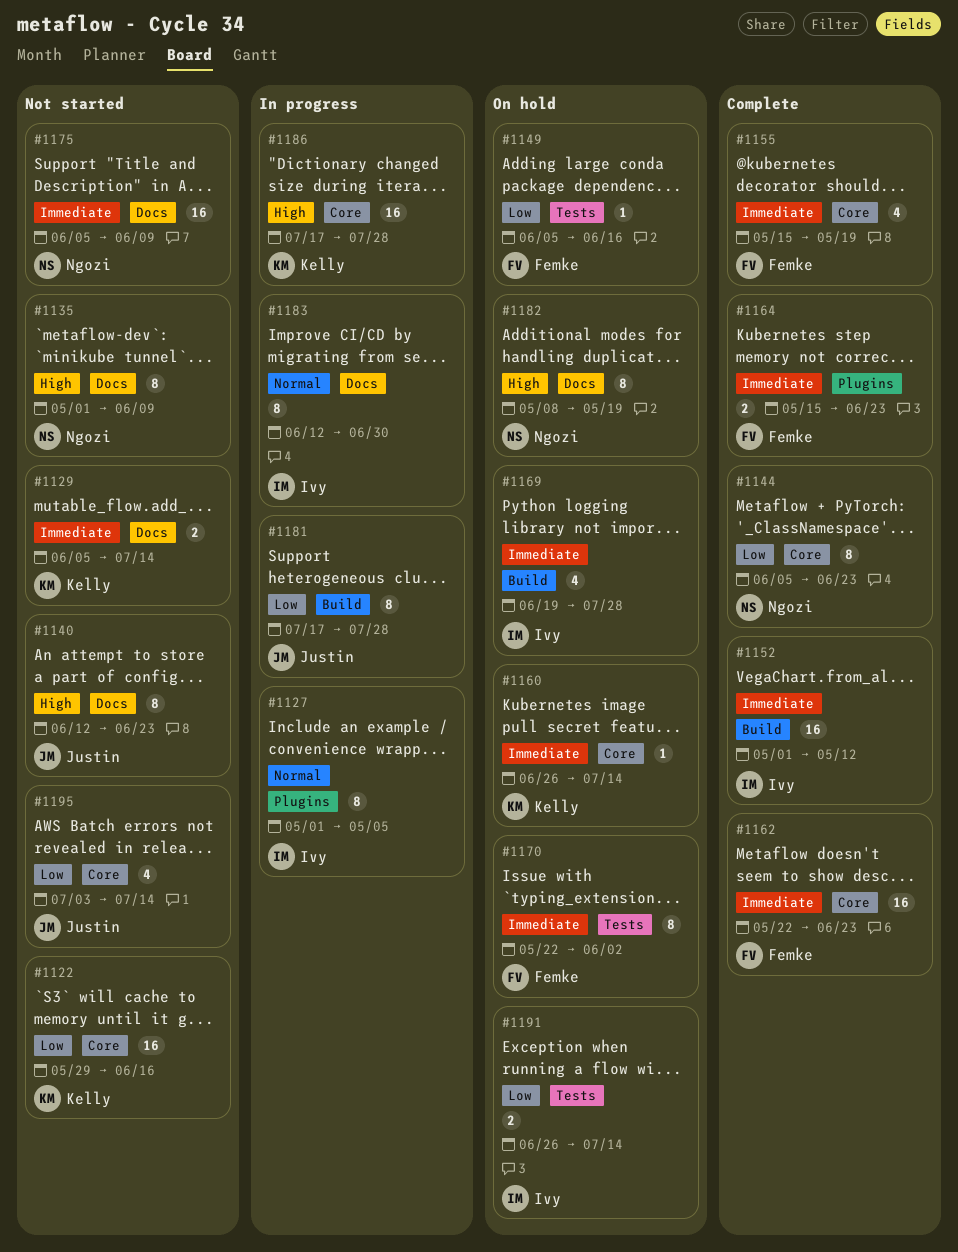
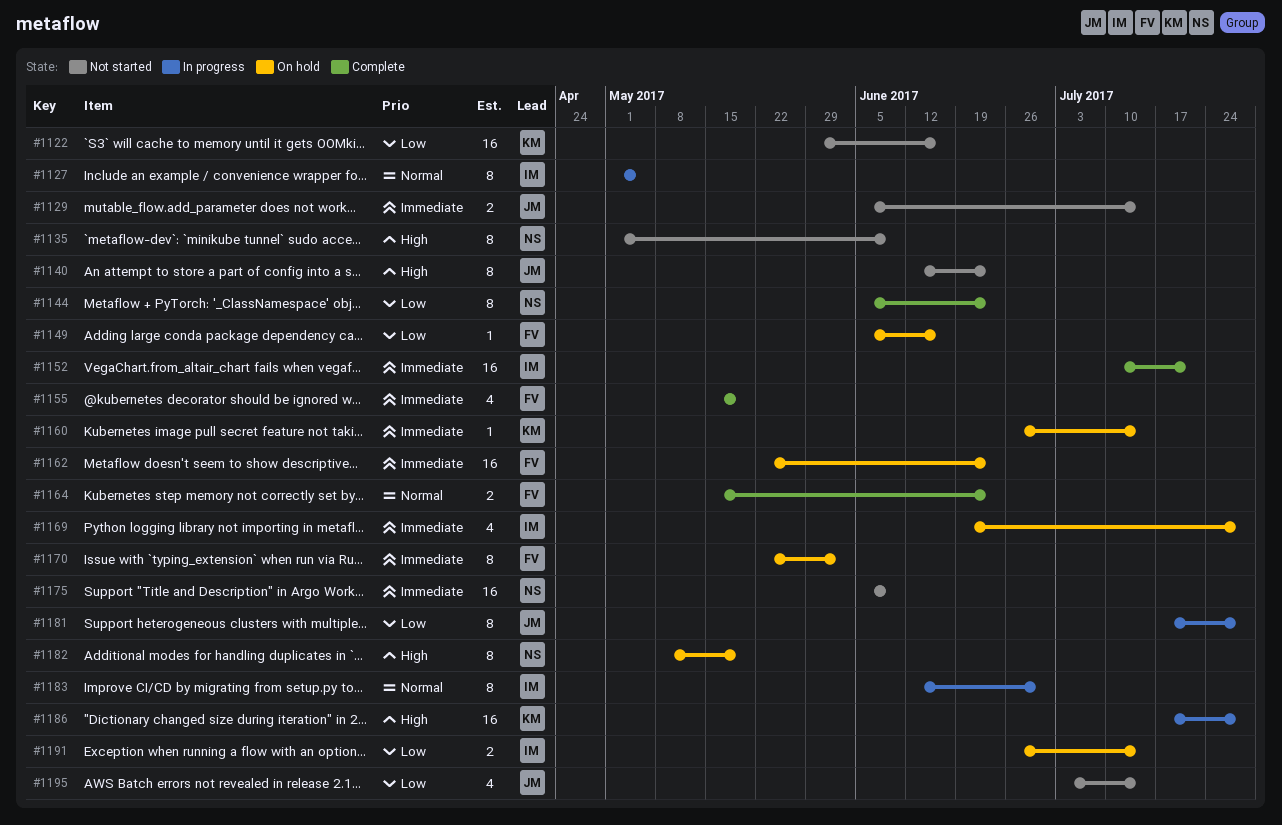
#1129, owner: Kelly -> Justin
#1152, start: May 1 -> Jul 10
#1152, due: May 12 -> Jul 21
#1162, status: Complete -> On hold
#1164, priority: Immediate -> Normal

